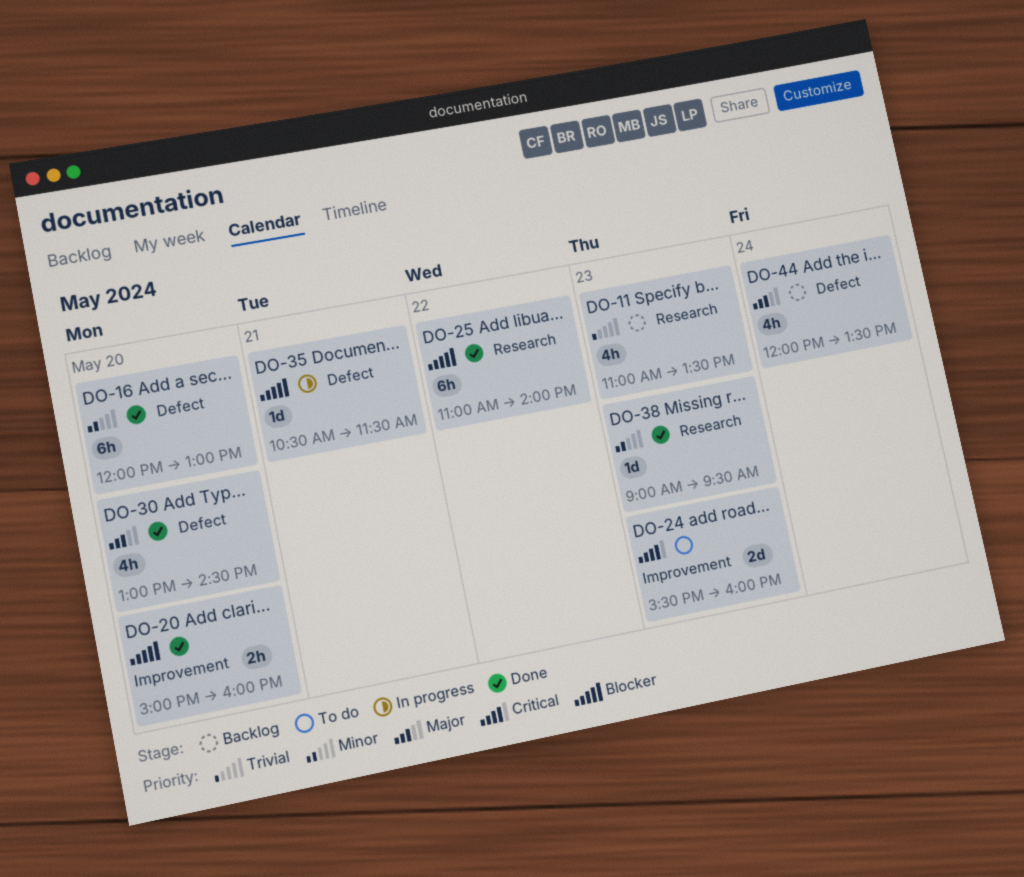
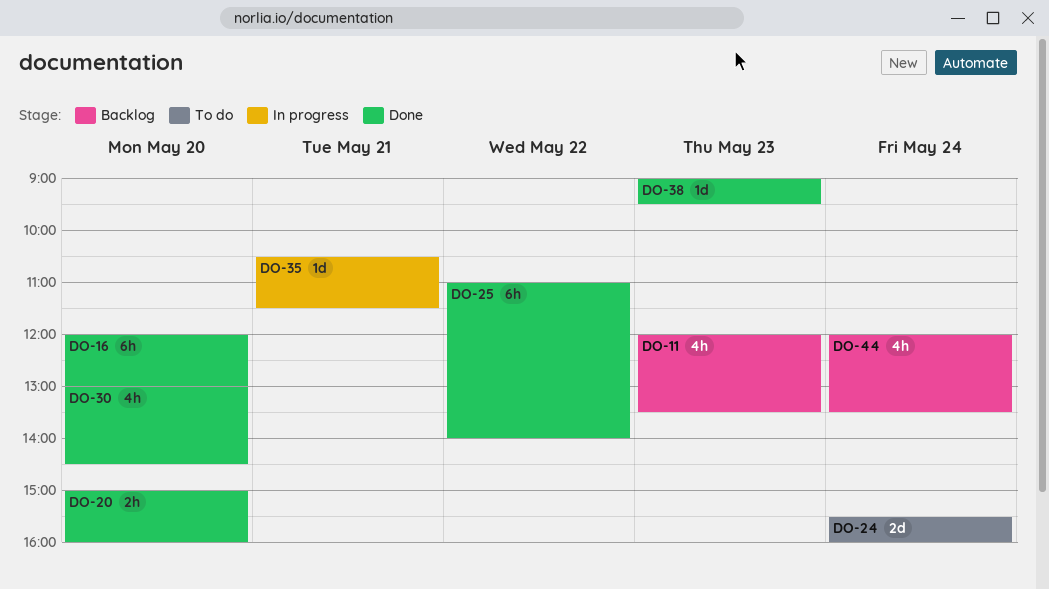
DO-11, begins: 11:00 -> 12:00
DO-24, day: May 23 -> May 24

